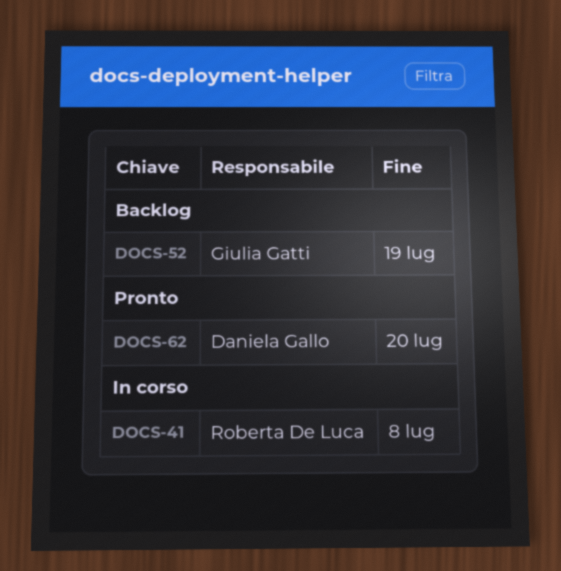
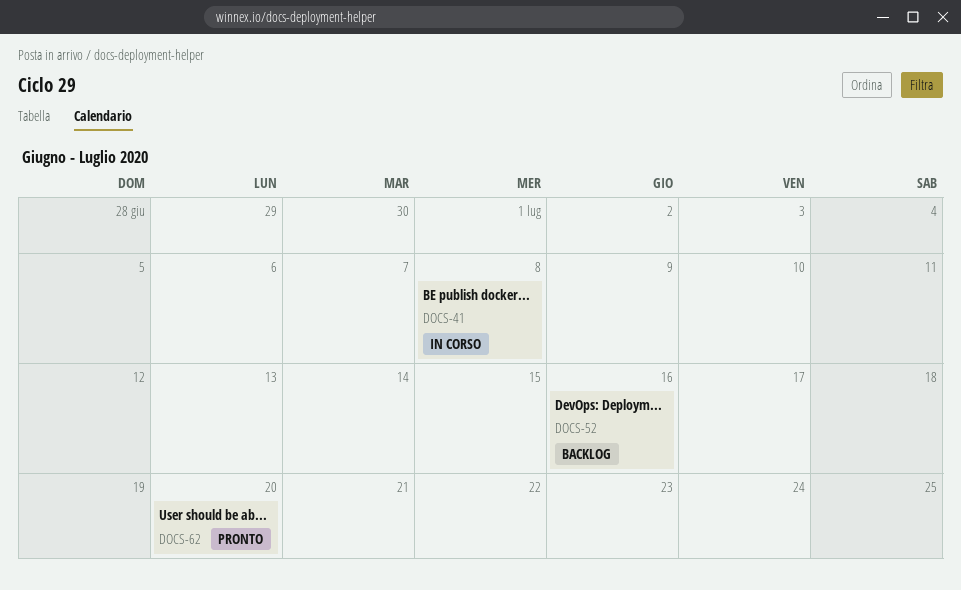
DOCS-52, due: Jul 19 -> Jul 16

